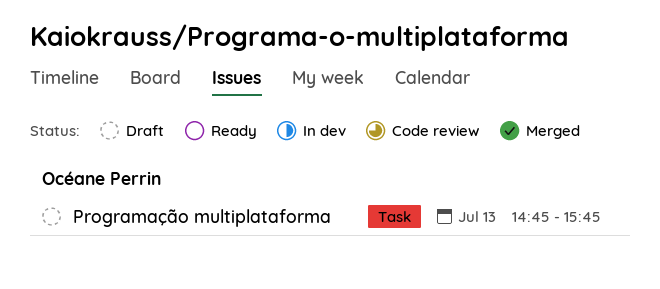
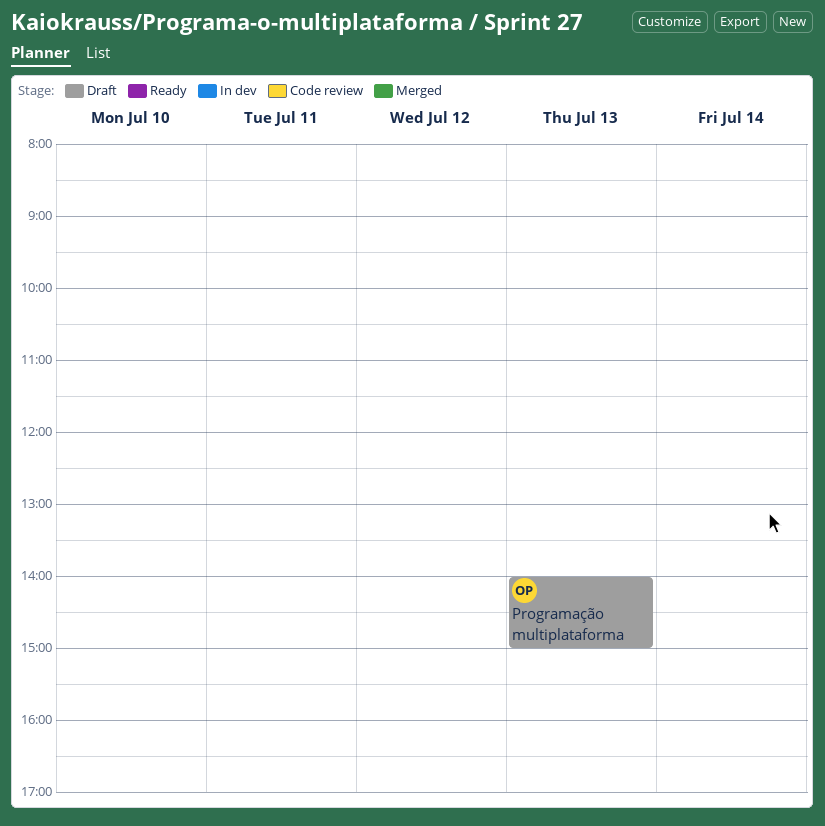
Programação multiplataforma, begins: 14:45 -> 14:00
Programação multiplataforma, ends: 15:45 -> 15:00

